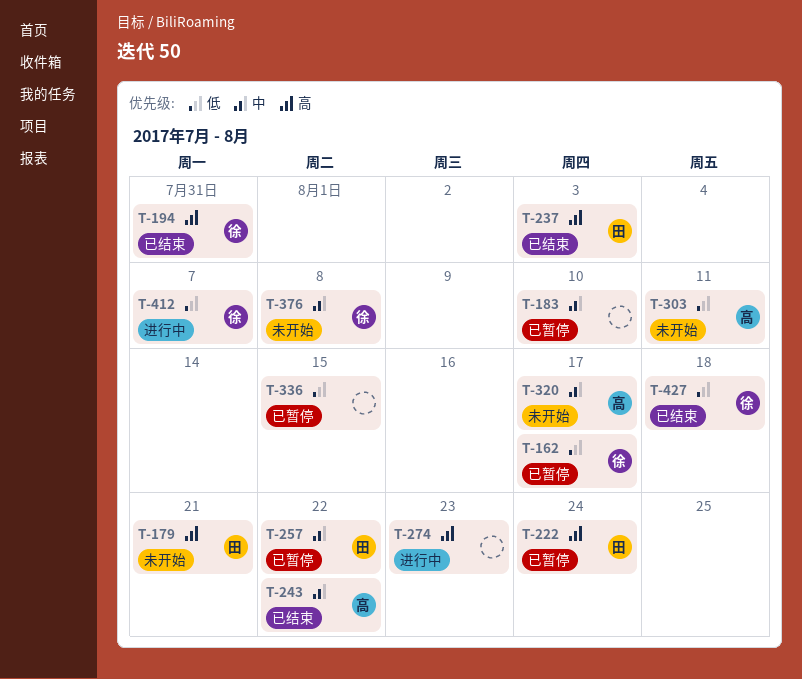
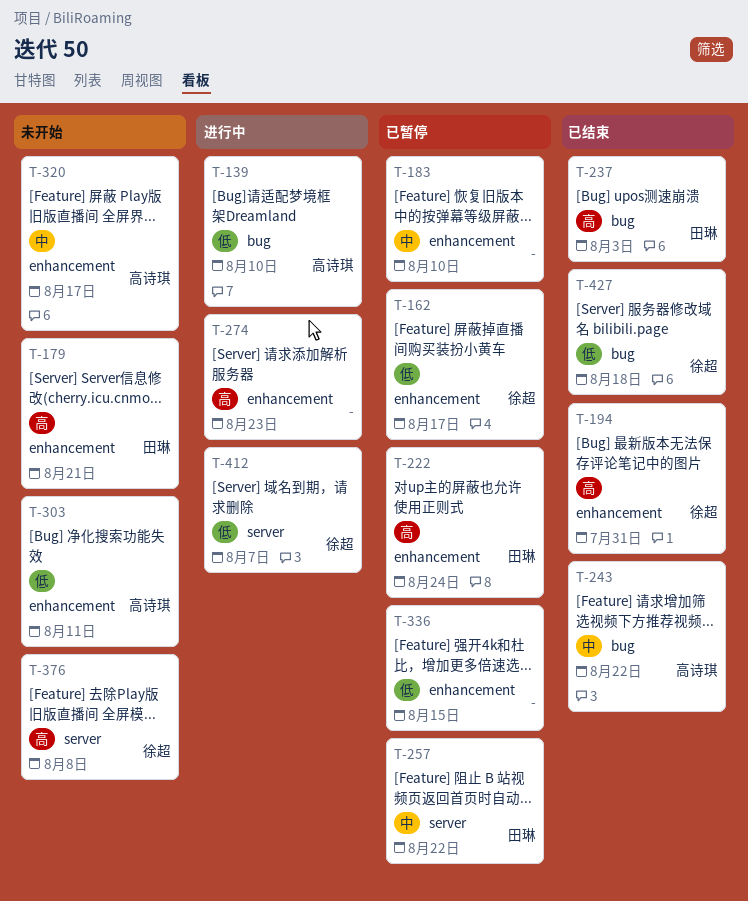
T-139: none -> present
T-376, priority: 中 -> 高

